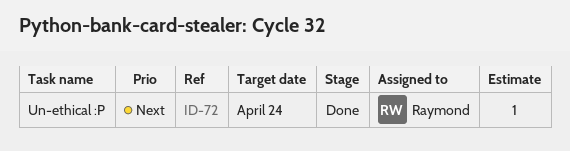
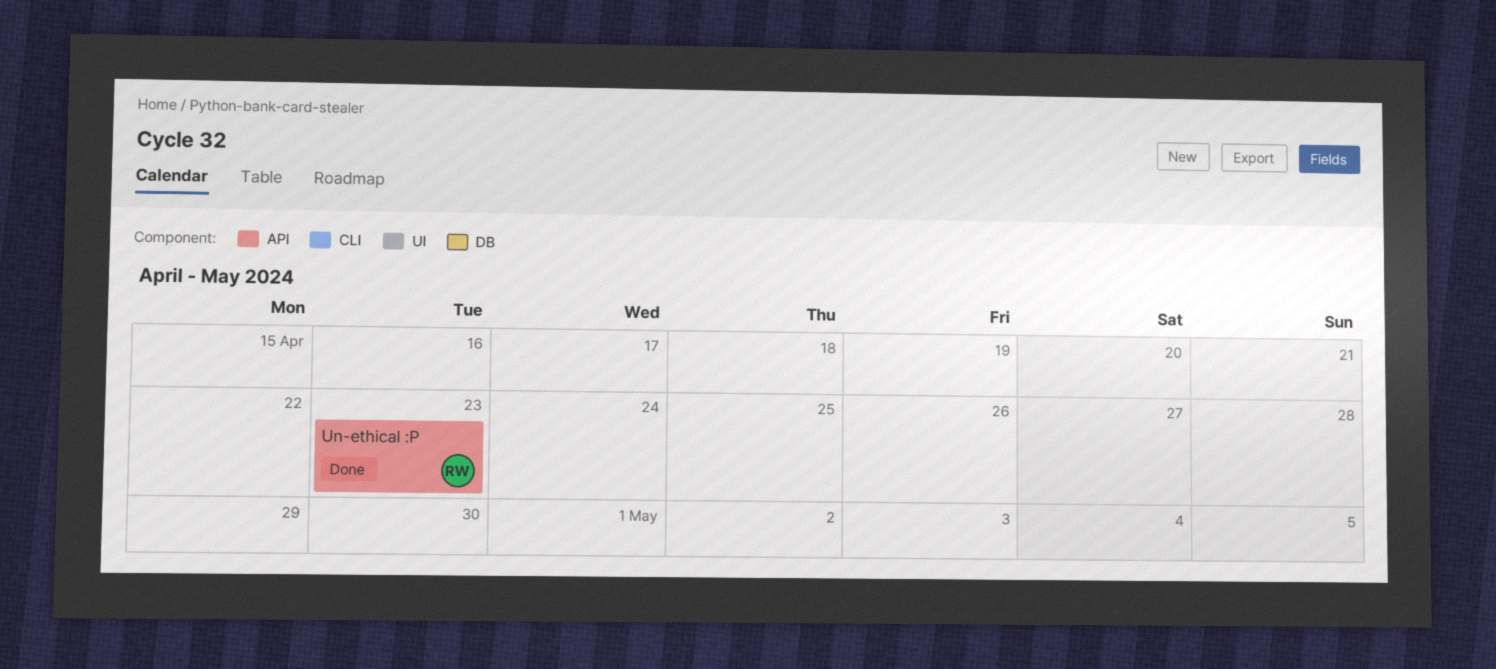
Un-ethical :P, due: Apr 24 -> Apr 23

